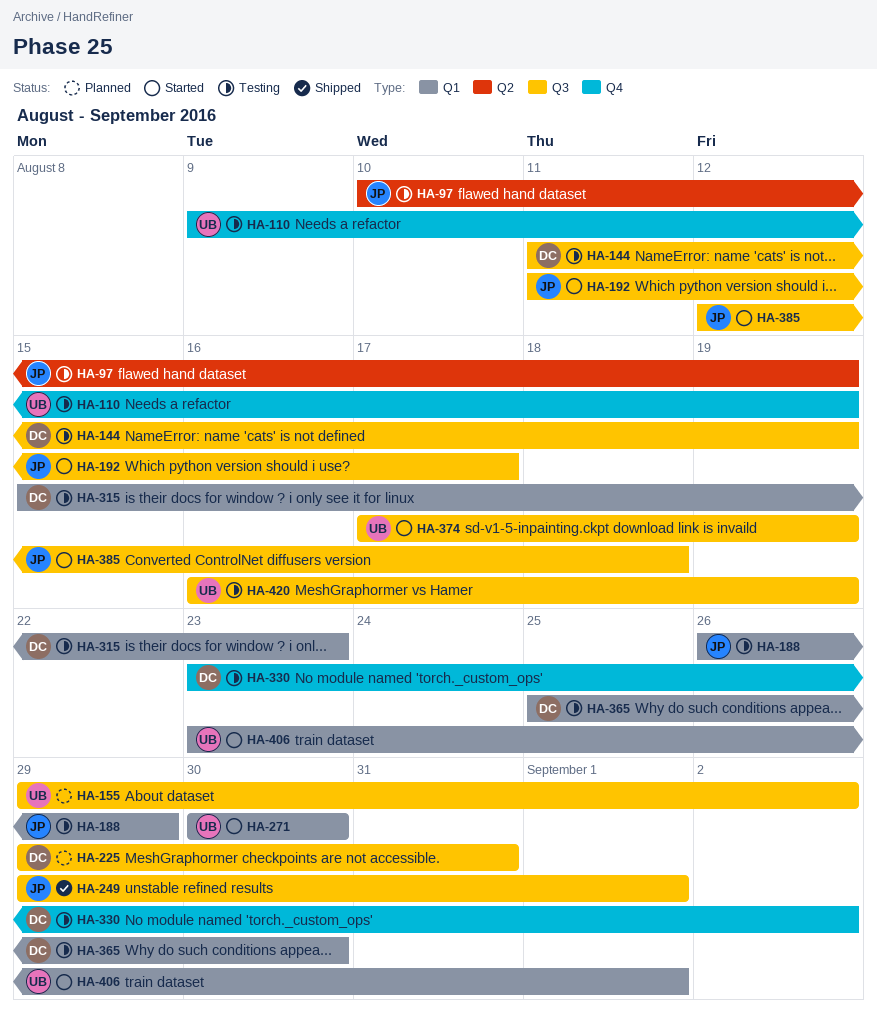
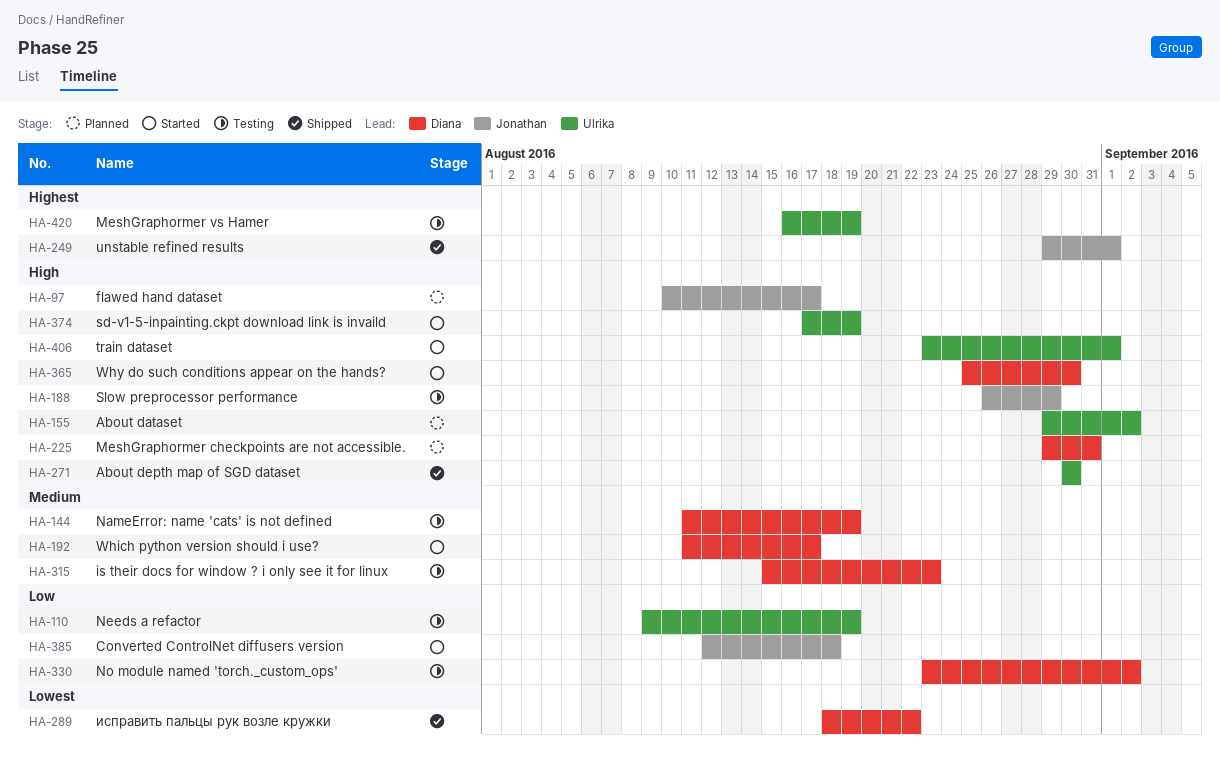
HA-97, status: Testing -> Planned
HA-97, due: Aug 19 -> Aug 17
HA-192, owner: Jonathan -> Diana
HA-271, status: Started -> Shipped
HA-289: none -> present
HA-365, status: Testing -> Started

